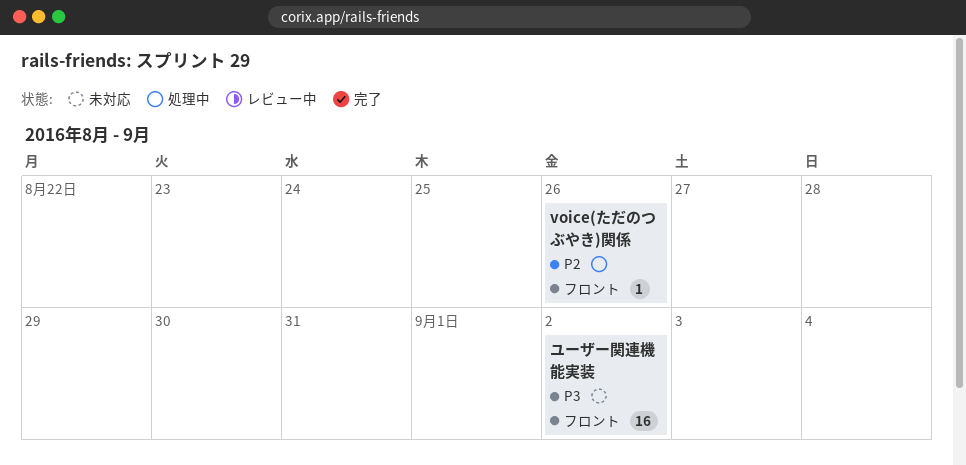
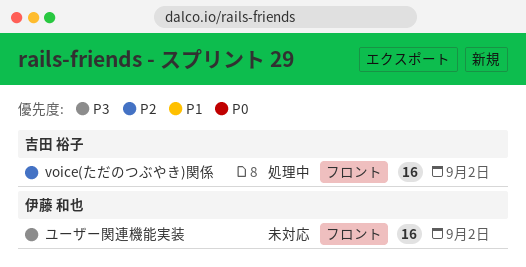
voice(ただのつぶやき)関係, estimate: 1 -> 16
voice(ただのつぶやき)関係, due: Aug 26 -> Sep 2

